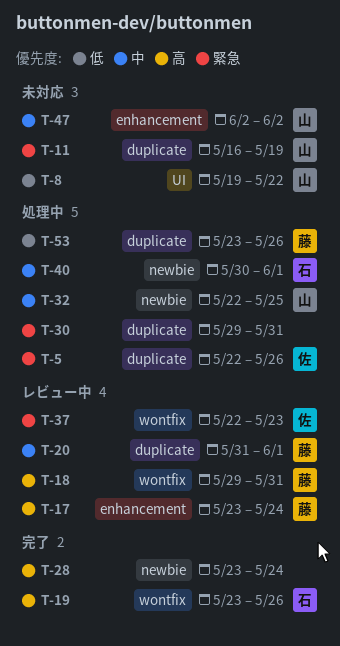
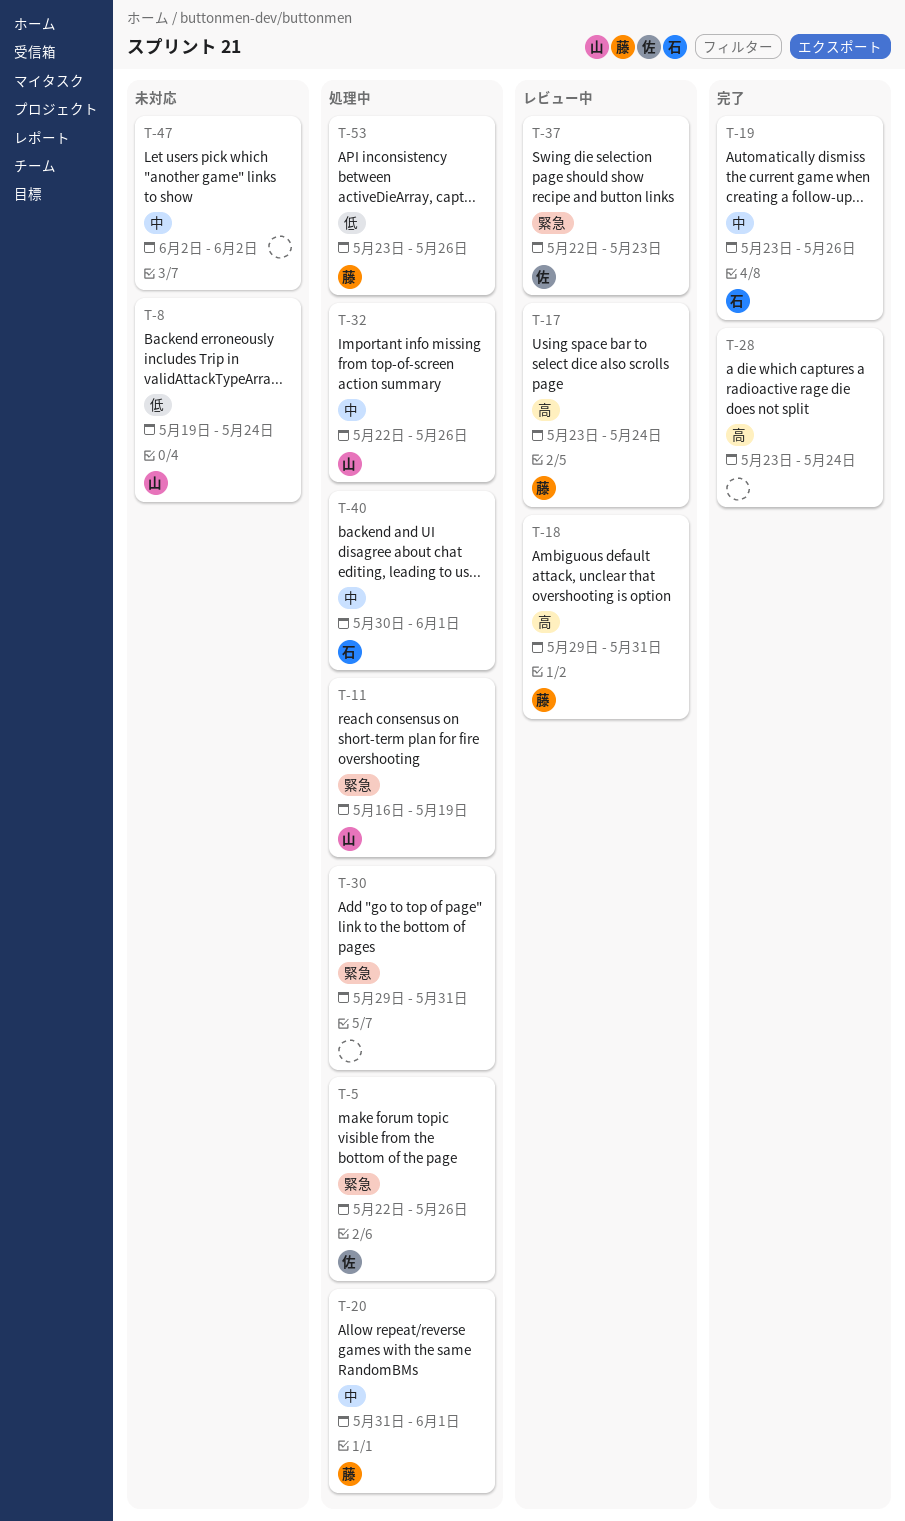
T-8, due: May 22 -> May 24
T-11, status: 未対応 -> 処理中
T-19, priority: 高 -> 中
T-20, status: レビュー中 -> 処理中
T-32, due: May 25 -> May 26
T-47, owner: 山 -> none

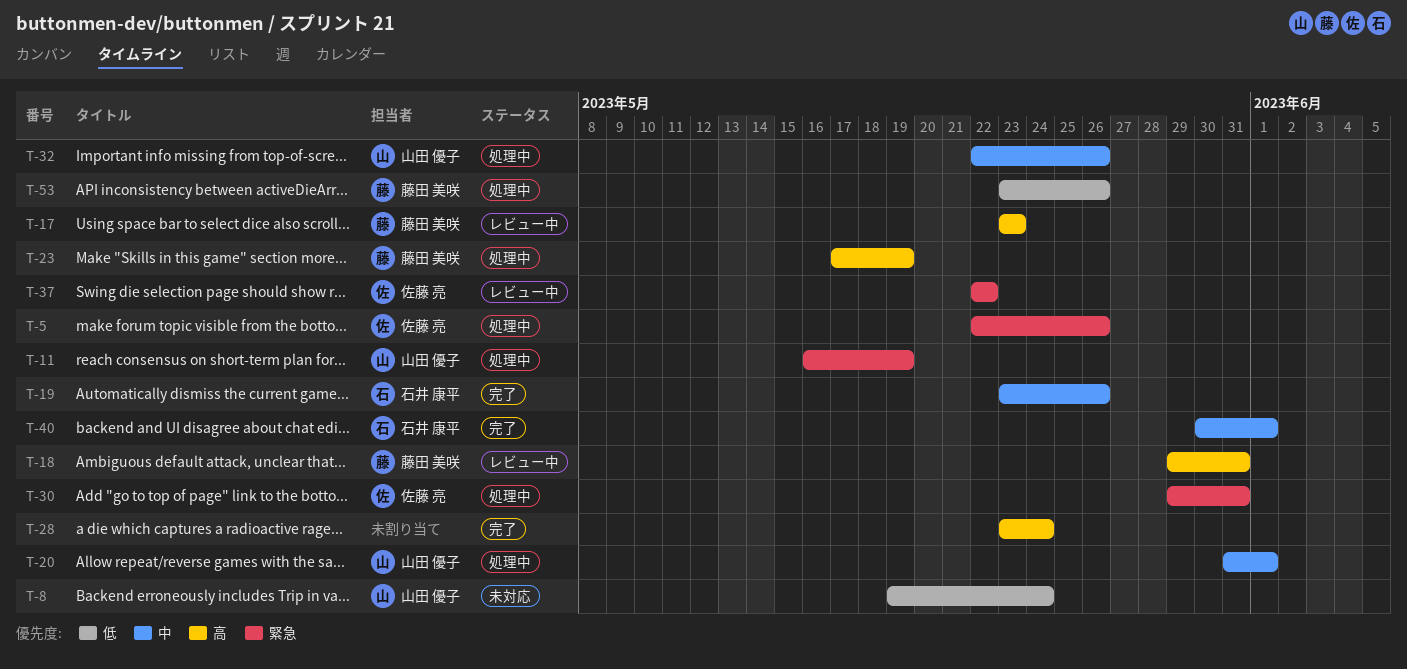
T-17, due: May 24 -> May 23
T-20, owner: 藤田 美咲 -> 山田 優子
T-23: none -> present
T-30, owner: none -> 佐藤 亮
T-37, due: May 23 -> May 22
T-40, status: 処理中 -> 完了
T-47: present -> none

